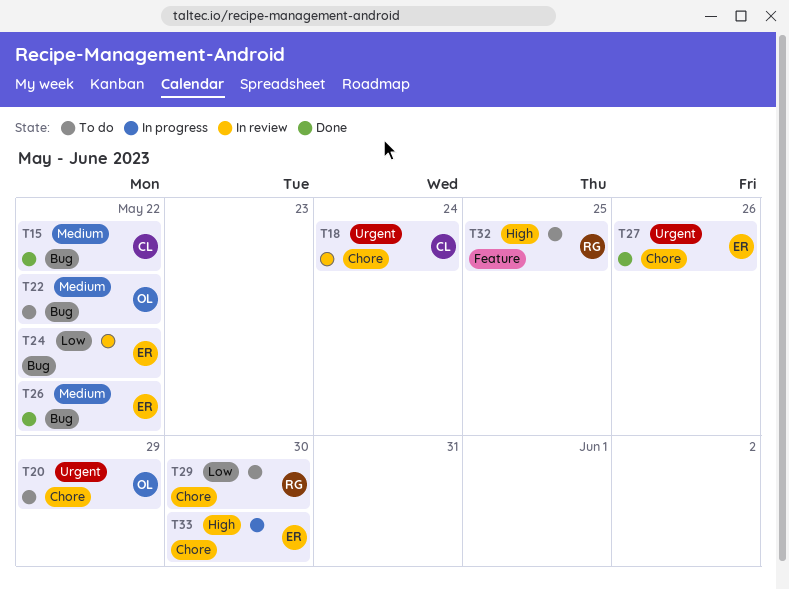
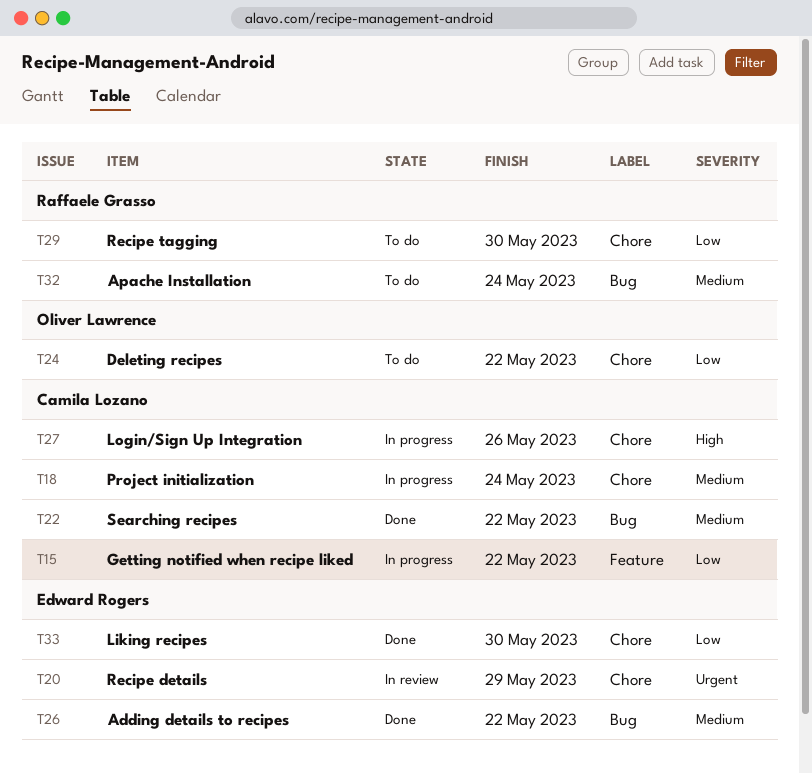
T15, status: Done -> In progress
T15, priority: Medium -> Low
T15, label: Bug -> Feature
T18, status: In review -> In progress
T18, priority: Urgent -> Medium
T20, status: To do -> In review
T20, owner: Oliver Lawrence -> Edward Rogers
T22, status: To do -> Done
T22, owner: Oliver Lawrence -> Camila Lozano
T24, status: In review -> To do
T24, owner: Edward Rogers -> Oliver Lawrence
T24, label: Bug -> Chore
T27, status: Done -> In progress
T27, owner: Edward Rogers -> Camila Lozano
T27, priority: Urgent -> High
T32, priority: High -> Medium
T32, label: Feature -> Bug
T32, due: May 25 -> May 24
T33, status: In progress -> Done
T33, priority: High -> Low

